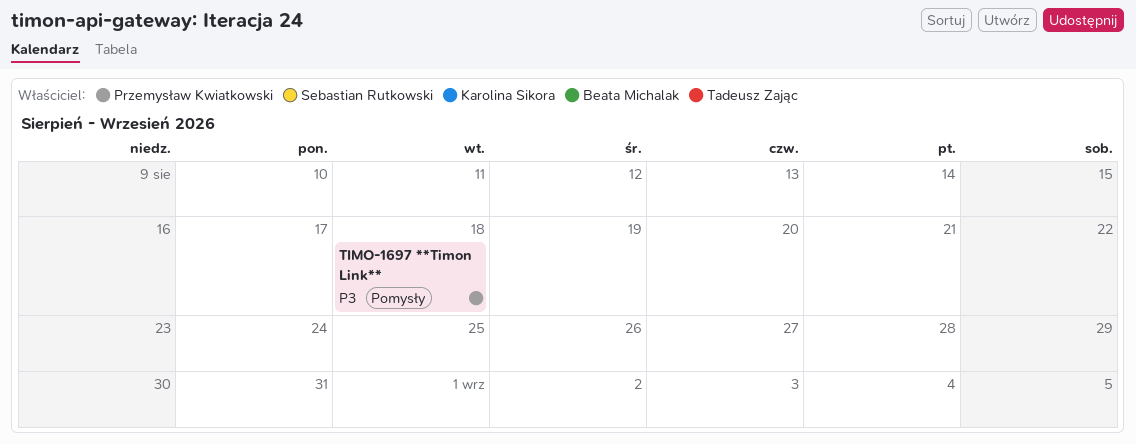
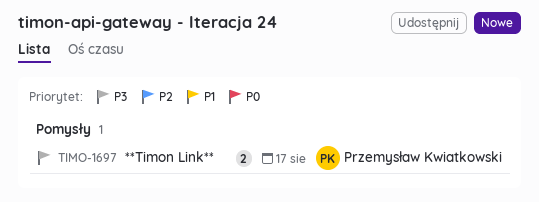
TIMO-1697, due: Aug 18 -> Aug 17

